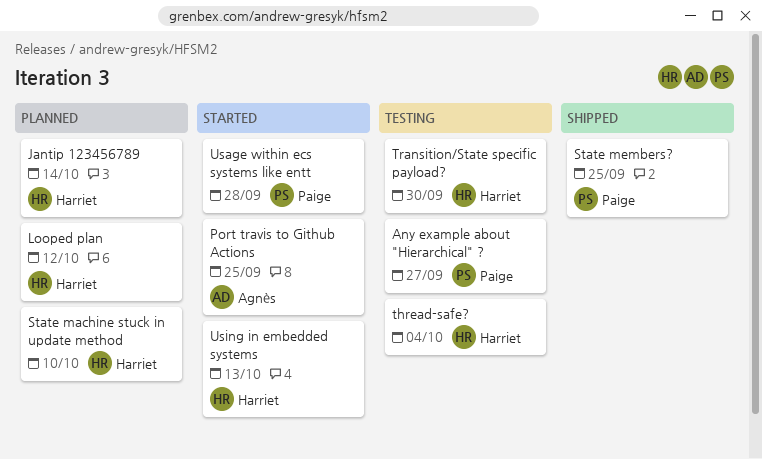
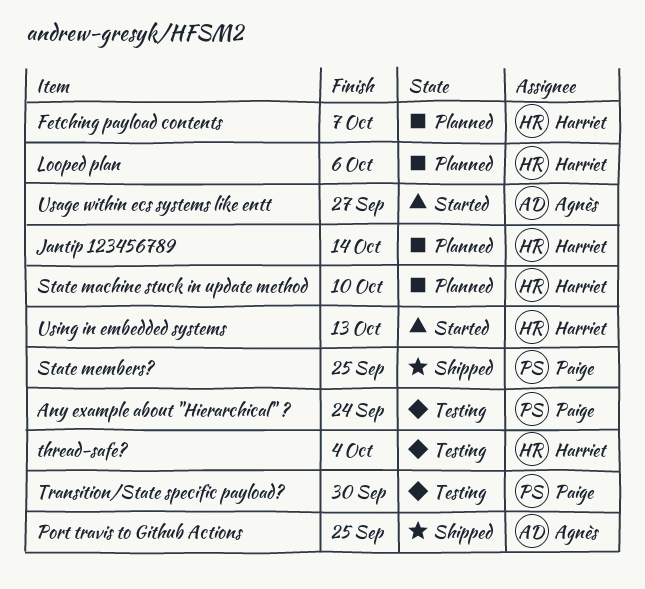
Any example about "Hierarchical" ?, due: Sep 27 -> Sep 24
Fetching payload contents: none -> present
Looped plan, due: Oct 12 -> Oct 6
Port travis to Github Actions, status: Started -> Shipped
Transition/State specific payload?, owner: Harriet -> Paige
Usage within ecs systems like entt, owner: Paige -> Agnès
Usage within ecs systems like entt, due: Sep 28 -> Sep 27

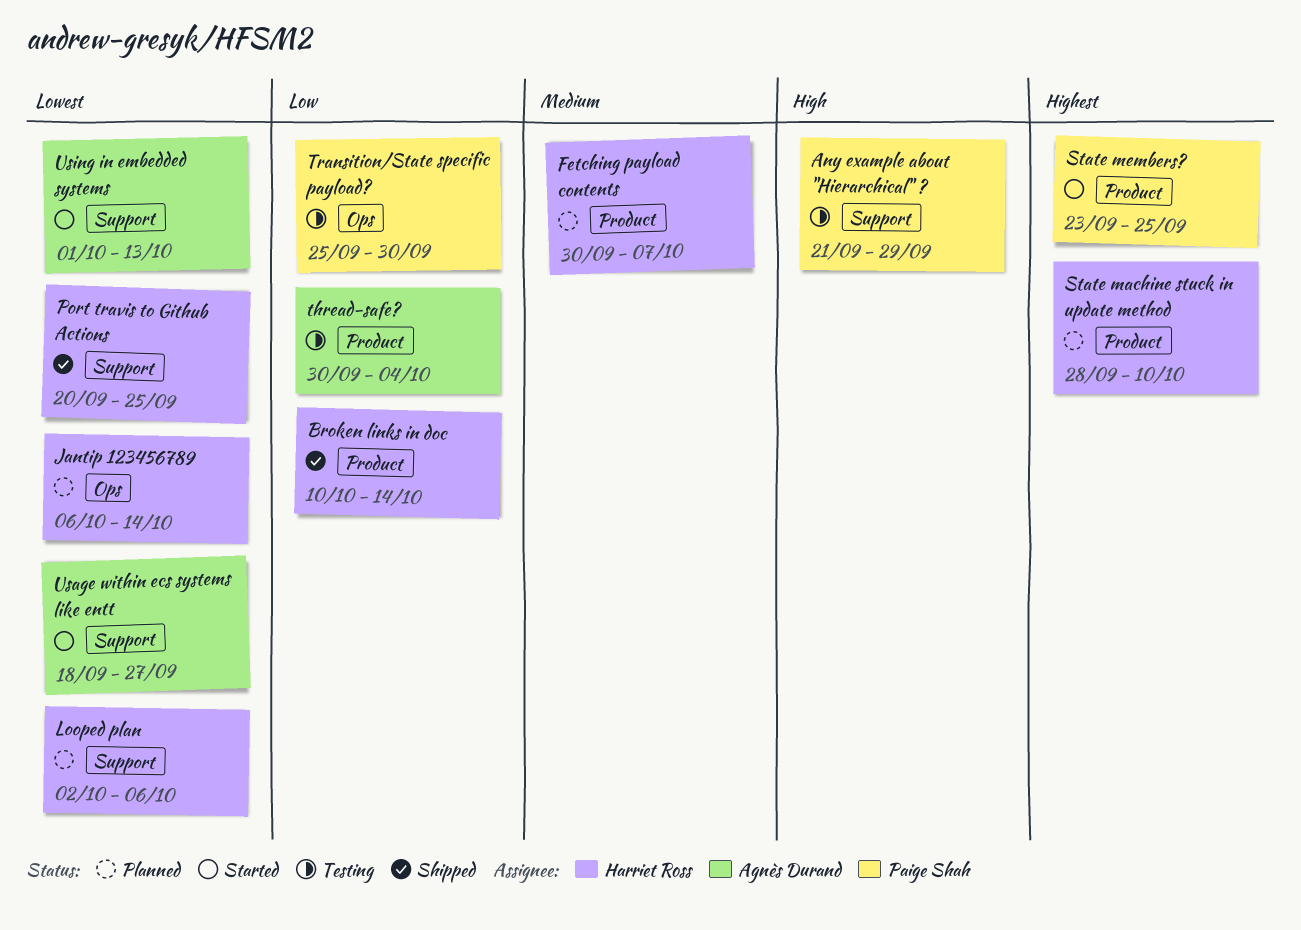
Any example about "Hierarchical" ?, due: Sep 24 -> Sep 29
Broken links in doc: none -> present
Port travis to Github Actions, owner: Agnès Durand -> Harriet Ross
State members?, status: Shipped -> Started
thread-safe?, owner: Harriet Ross -> Agnès Durand
Using in embedded systems, owner: Harriet Ross -> Agnès Durand

